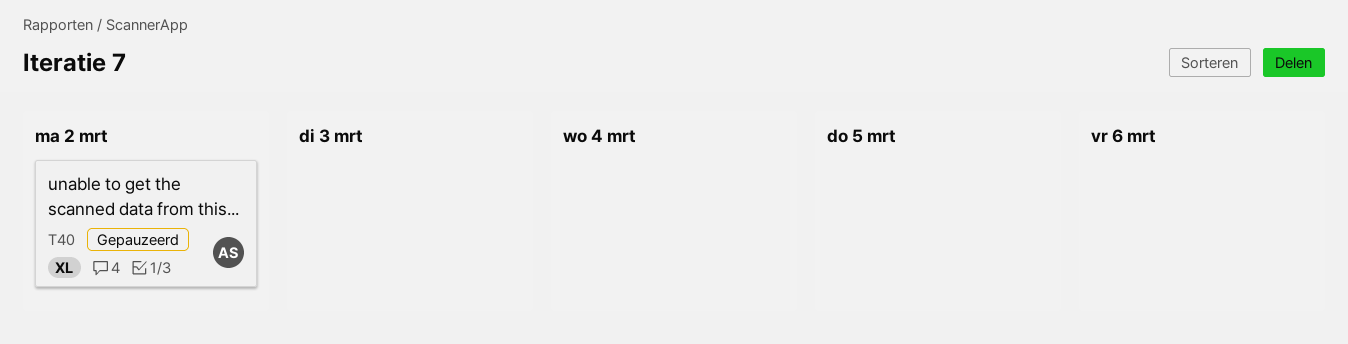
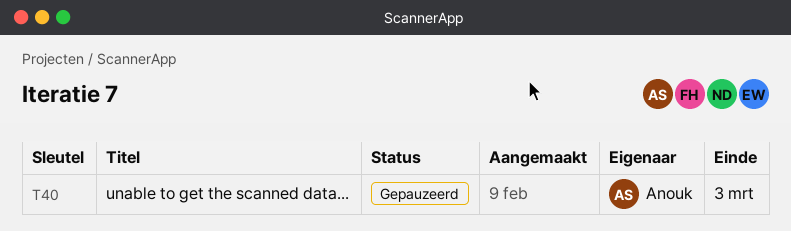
T40, due: Mar 2 -> Mar 3

